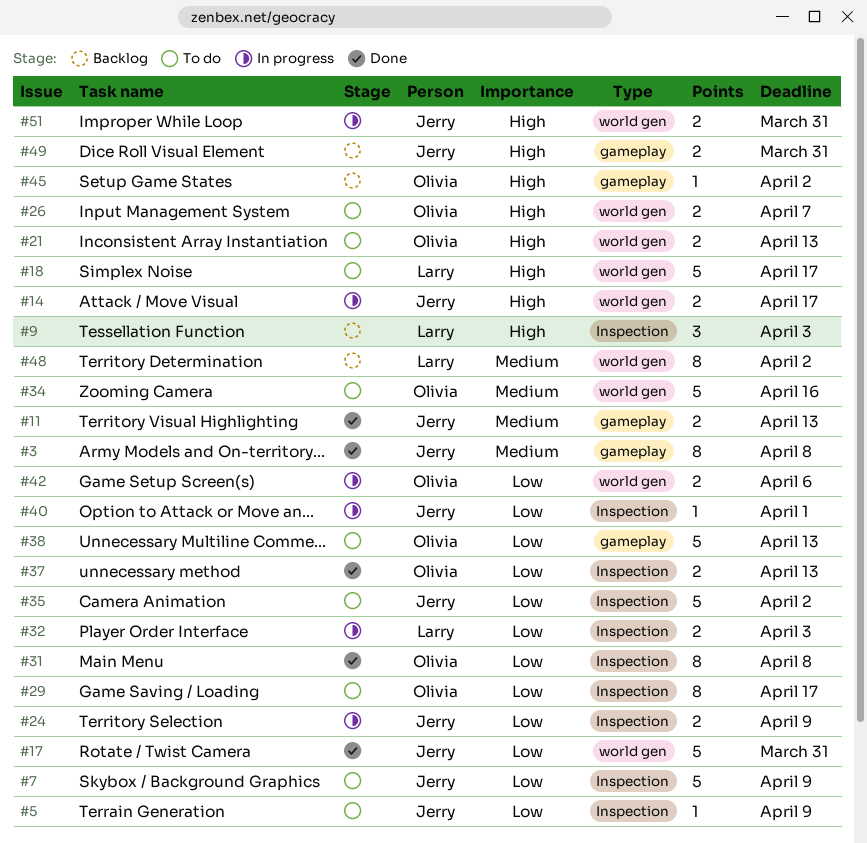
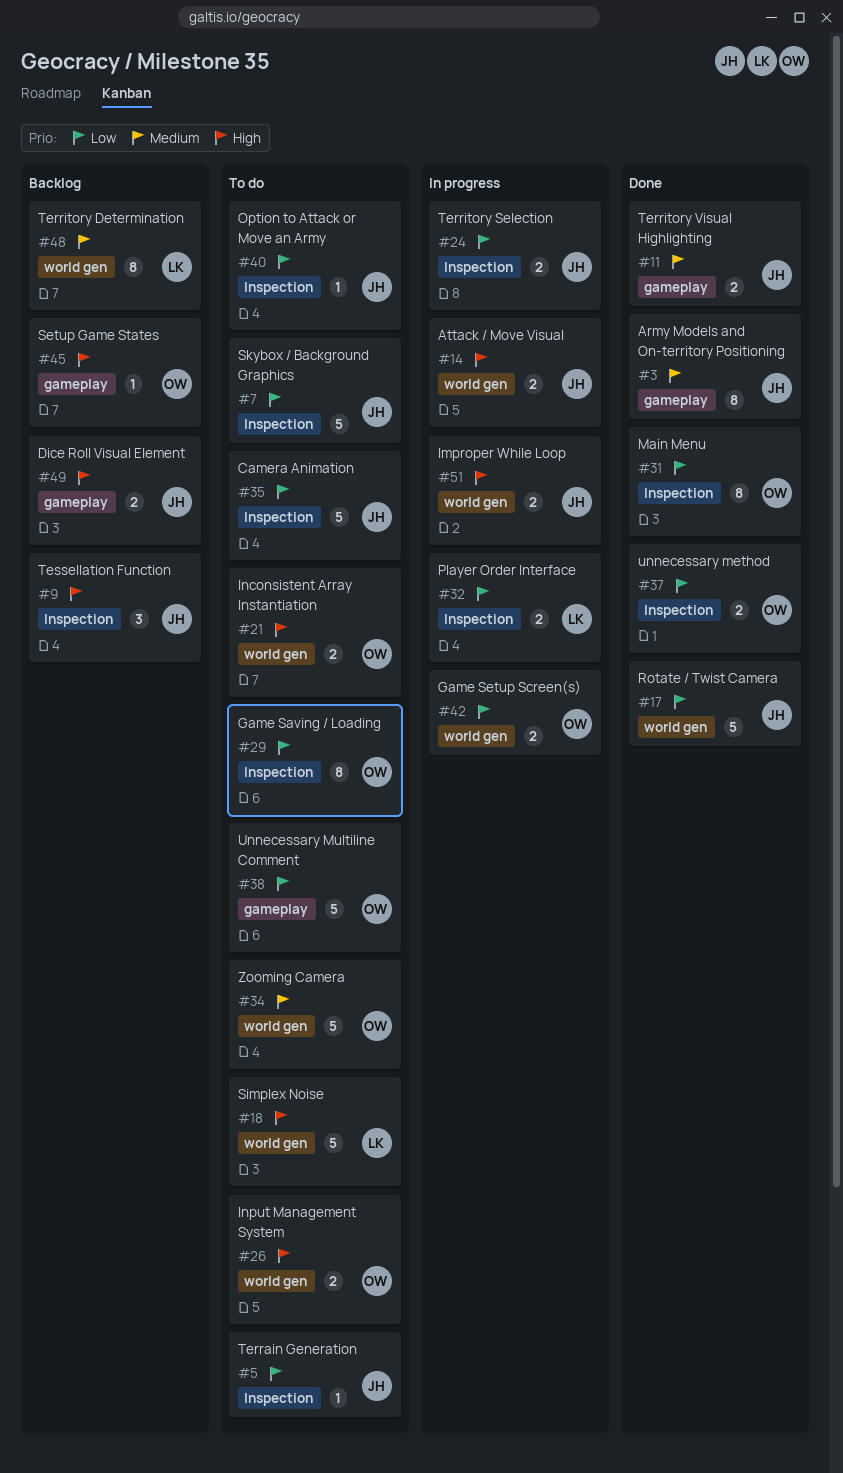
#9, owner: Larry -> Jerry
#40, status: In progress -> To do

